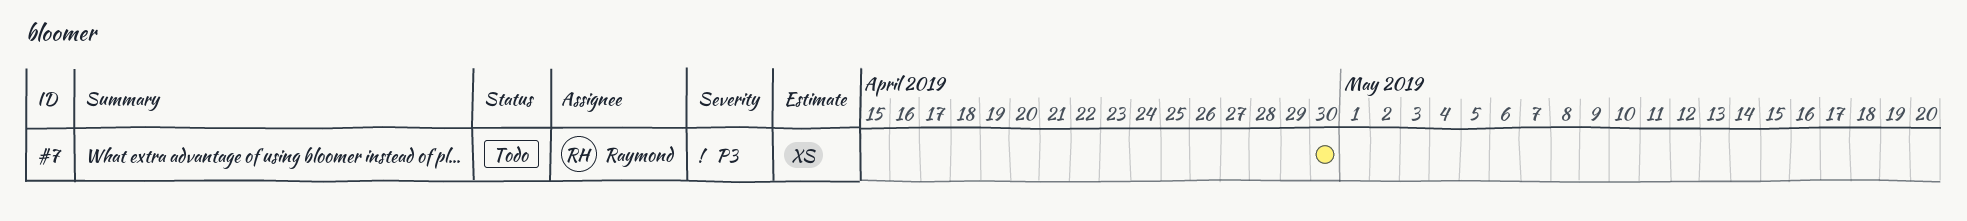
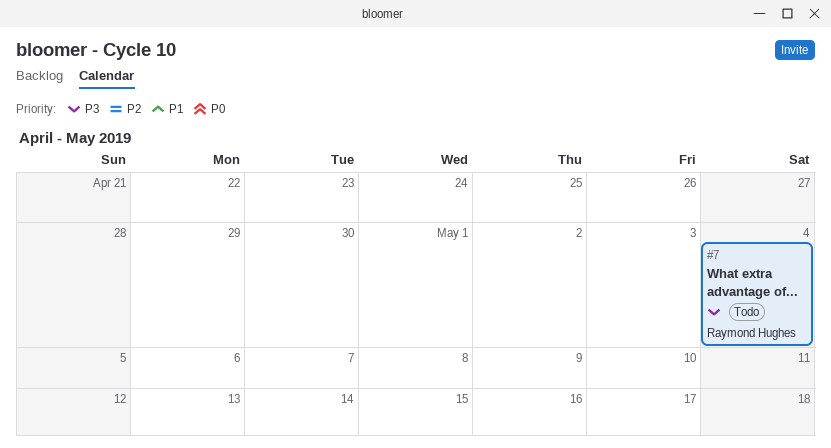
#7, due: Apr 30 -> May 4

